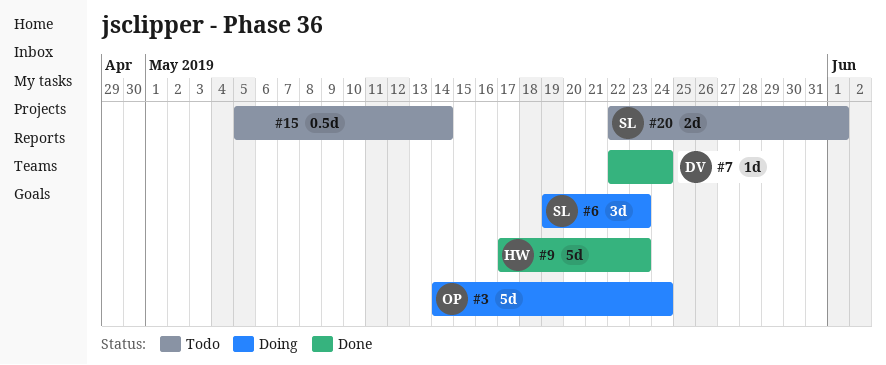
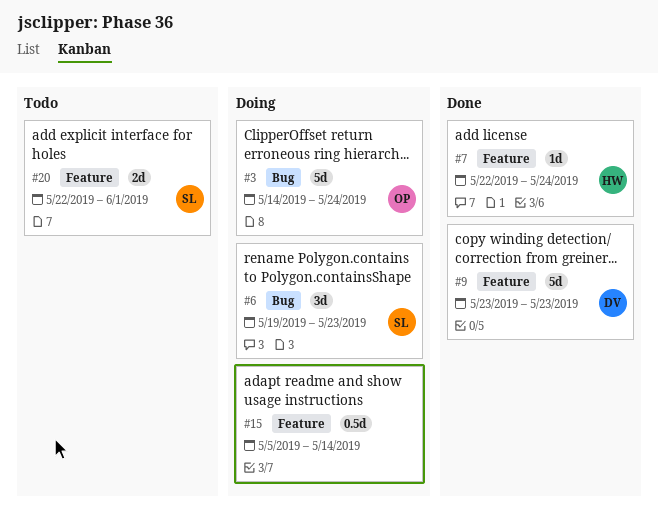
#7, owner: DV -> HW
#9, owner: HW -> DV
#9, start: May 17 -> May 23
#15, status: Todo -> Doing

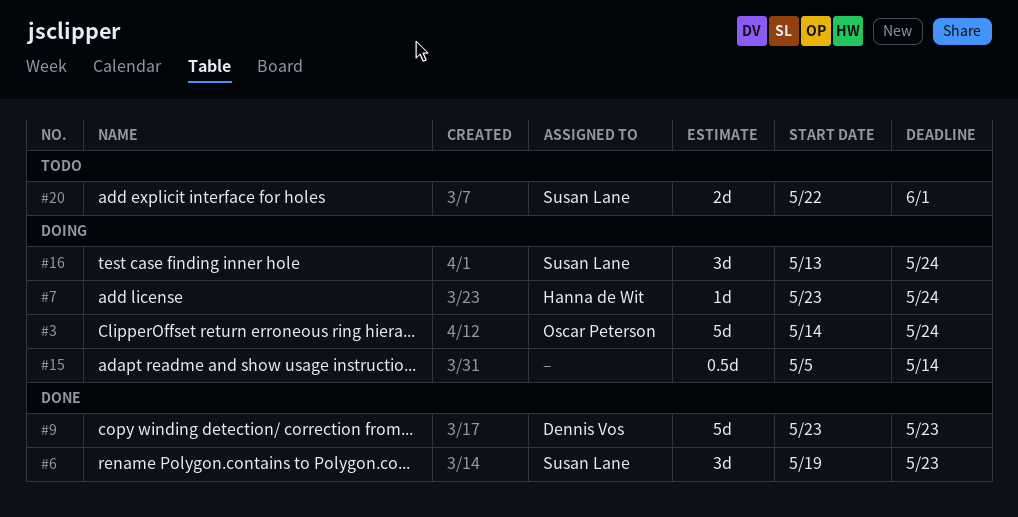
#6, status: Doing -> Done
#7, status: Done -> Doing
#7, start: May 22 -> May 23
#16: none -> present

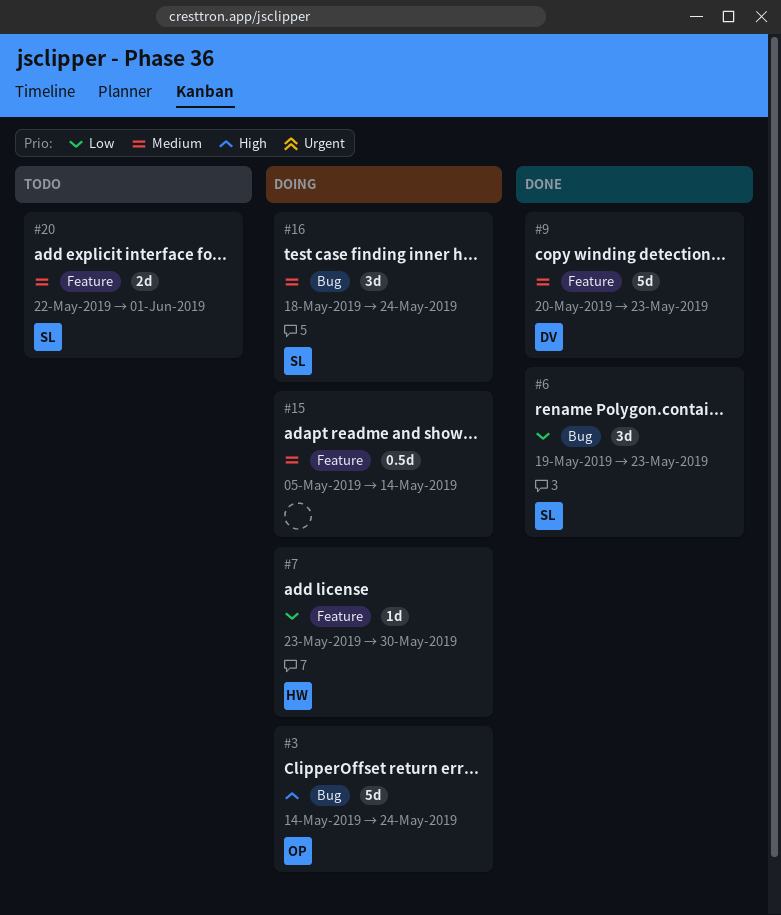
#7, due: May 24 -> May 30
#9, start: May 23 -> May 20
#16, start: May 13 -> May 18

